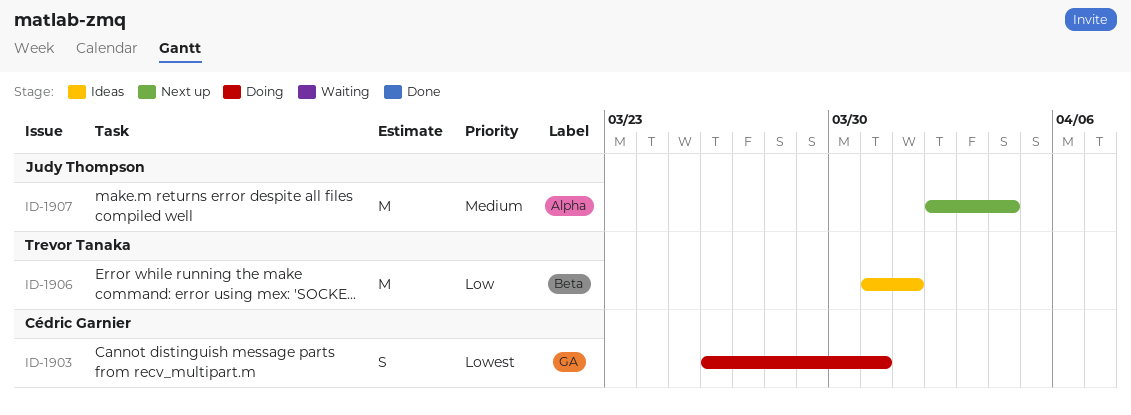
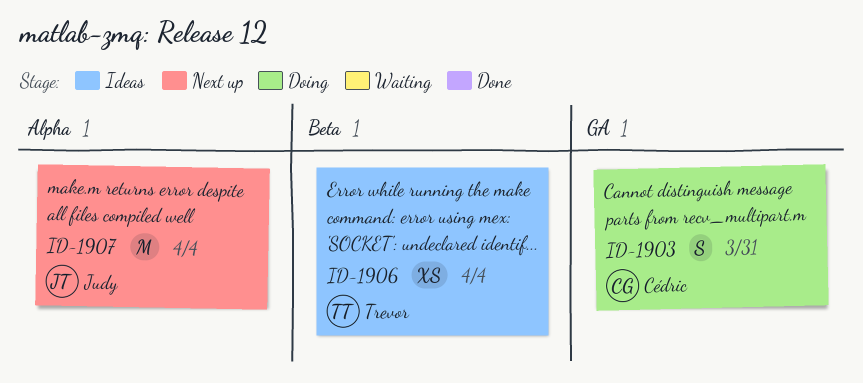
ID-1906, estimate: M -> XS
ID-1906, due: Apr 1 -> Apr 4

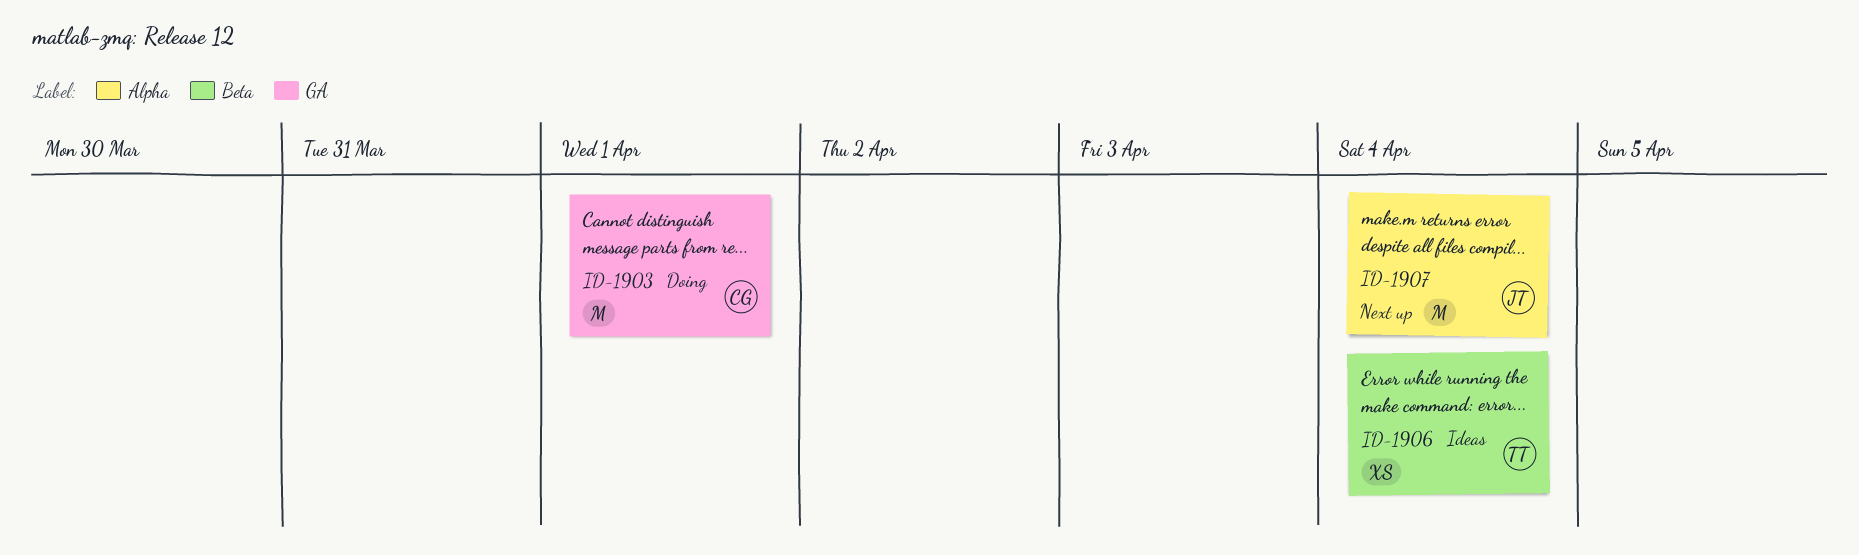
ID-1903, estimate: S -> M
ID-1903, due: Mar 31 -> Apr 1

